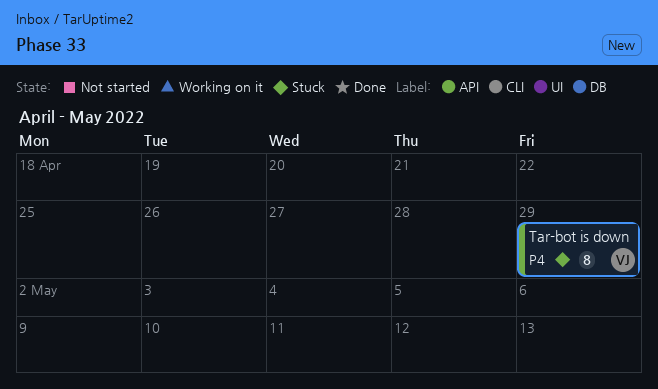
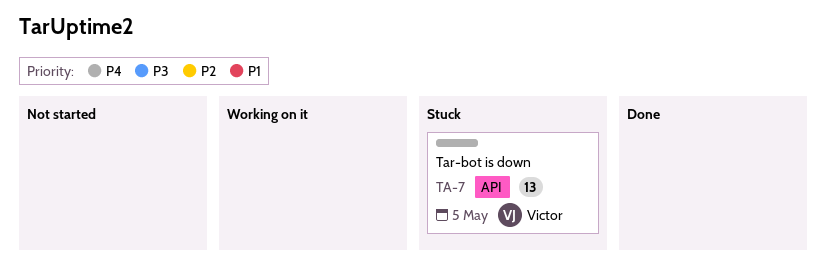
Tar-bot is down, estimate: 8 -> 13
Tar-bot is down, due: Apr 29 -> May 5

